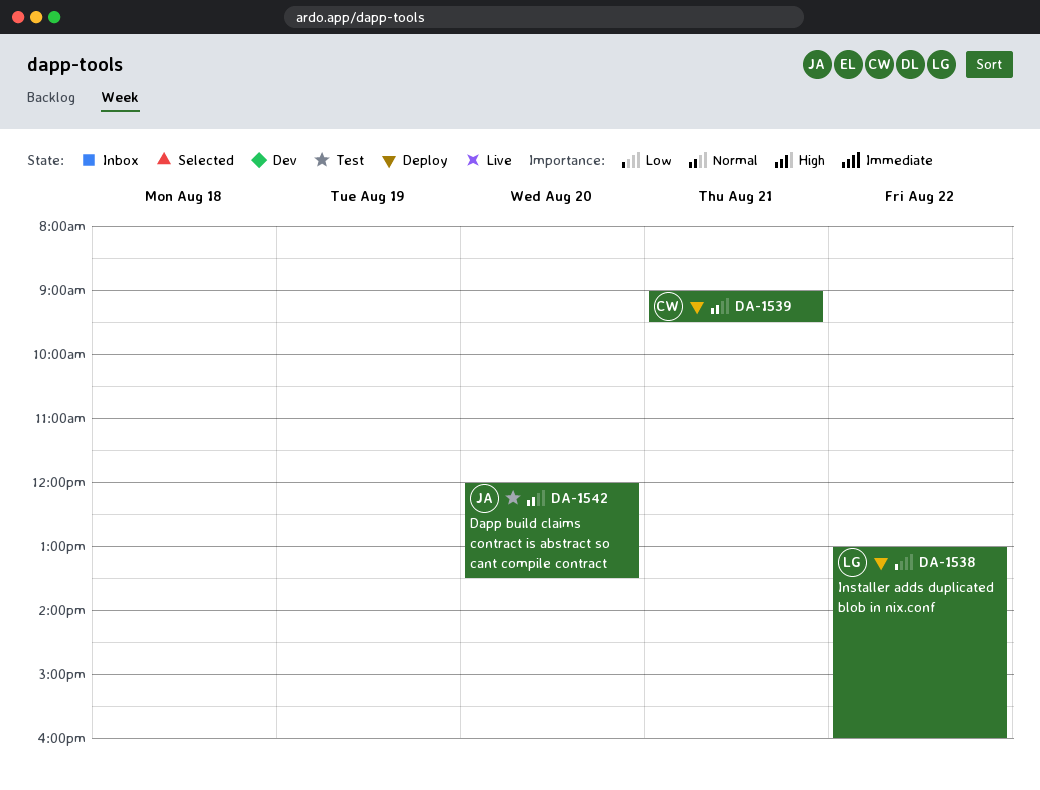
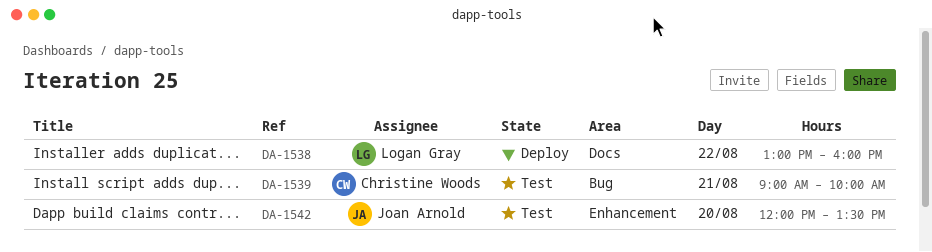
DA-1539, status: Deploy -> Test
DA-1539, ends: 09:30 -> 10:00

